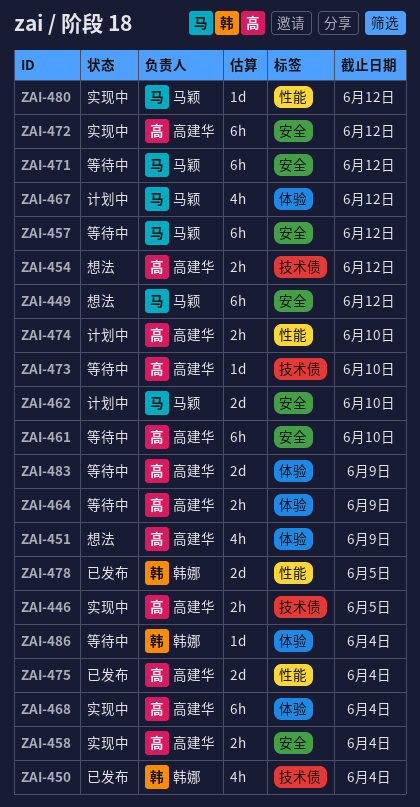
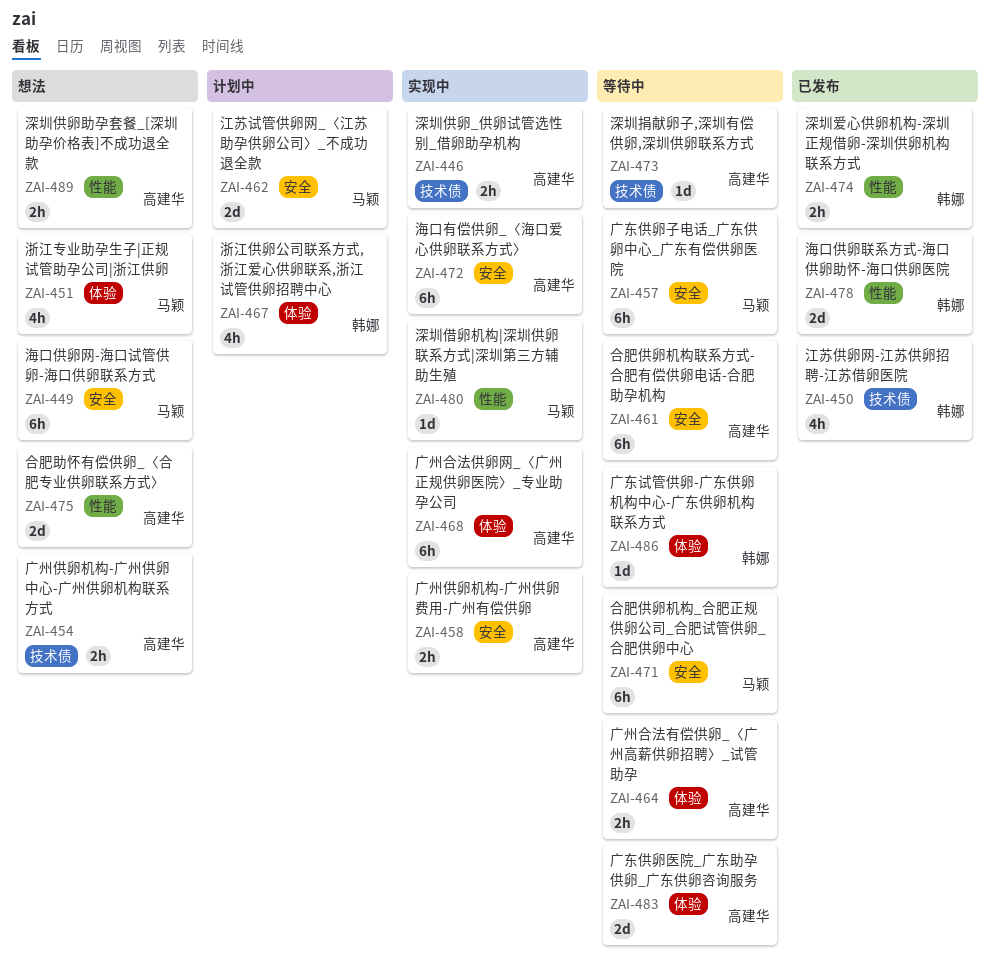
ZAI-451, owner: 高建华 -> 马颖
ZAI-467, owner: 马颖 -> 韩娜
ZAI-474, status: 计划中 -> 已发布
ZAI-474, owner: 高建华 -> 韩娜
ZAI-475, status: 已发布 -> 想法
ZAI-489: none -> present

